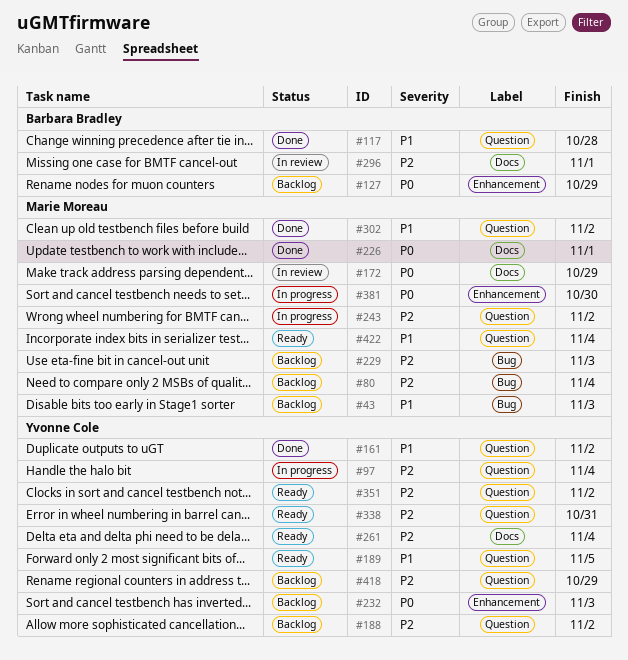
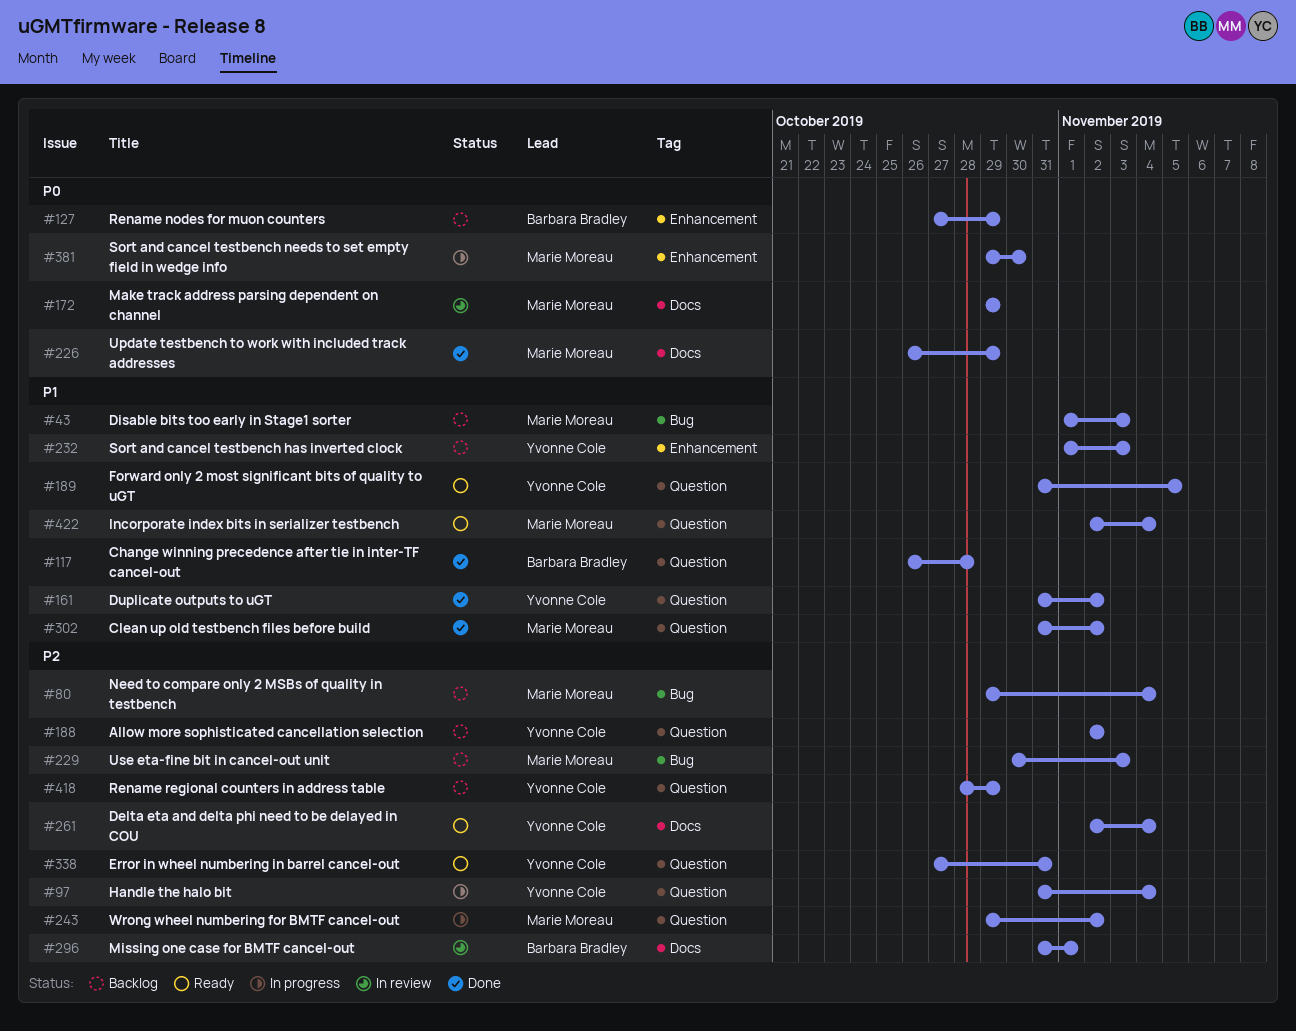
#226, due: Nov 1 -> Oct 29
#232, priority: P0 -> P1
#351: present -> none

